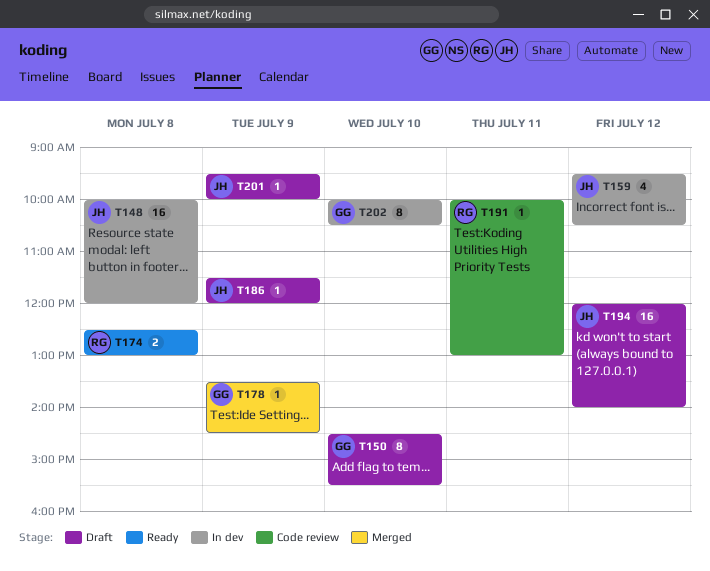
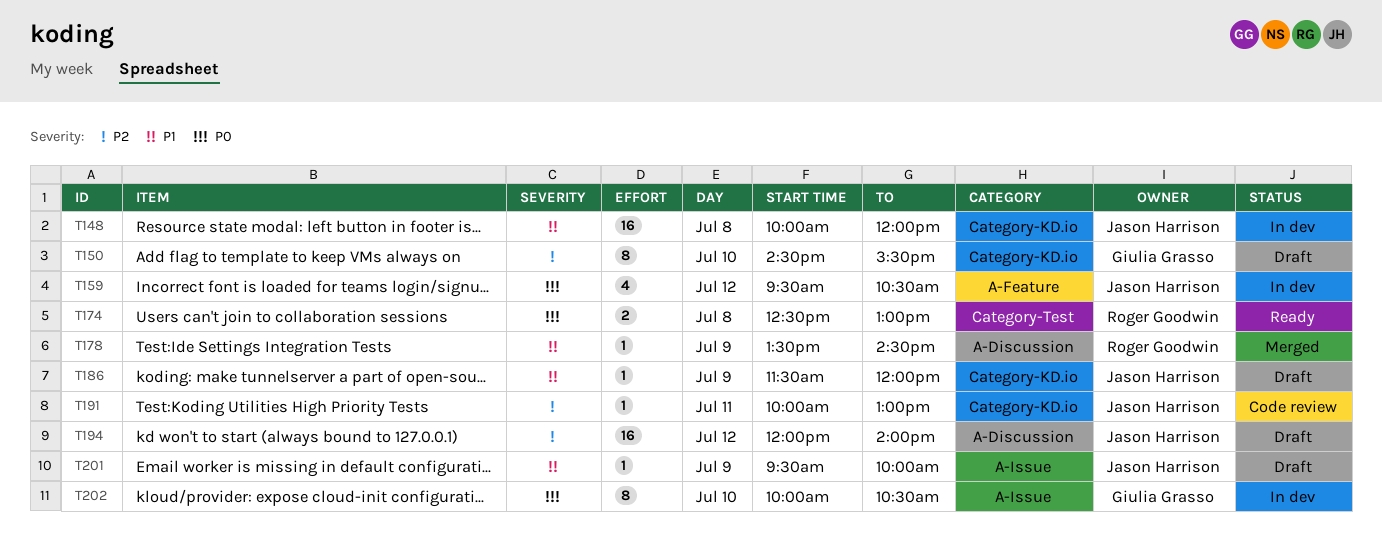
T178, owner: Giulia Grasso -> Roger Goodwin
T191, owner: Roger Goodwin -> Jason Harrison

